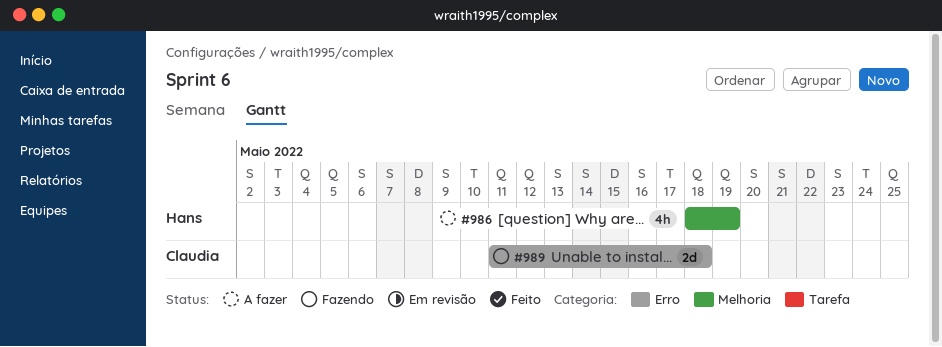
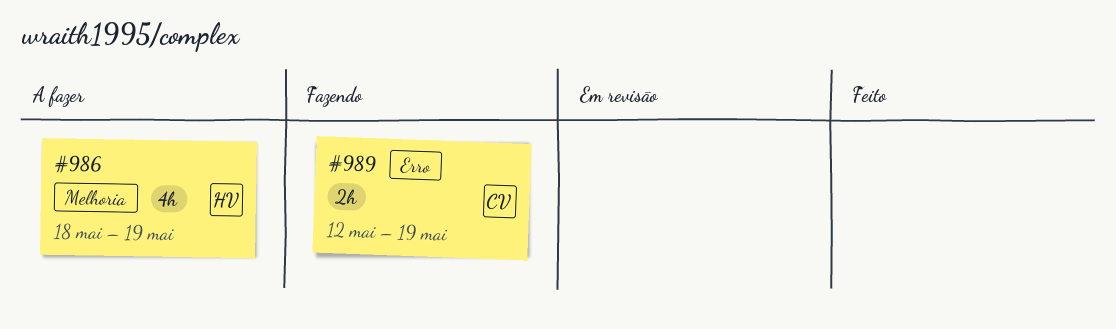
#989, estimate: 2d -> 2h
#989, start: May 11 -> May 12
#989, due: May 18 -> May 19

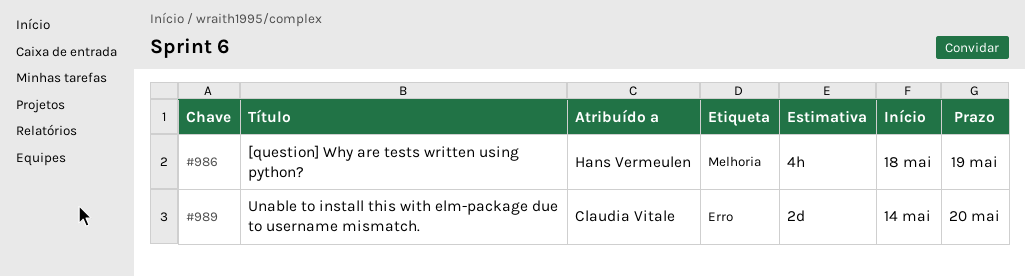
#989, estimate: 2h -> 2d
#989, start: May 12 -> May 14
#989, due: May 19 -> May 20

